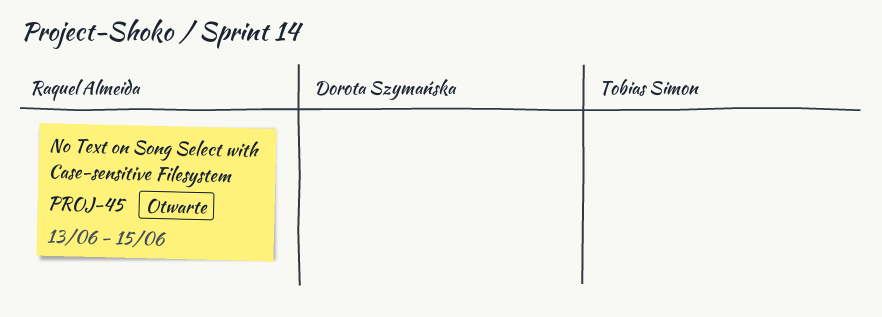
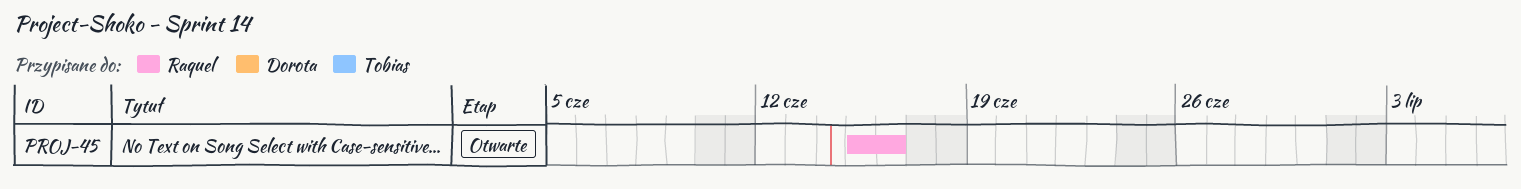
PROJ-45, start: Jun 13 -> Jun 15
PROJ-45, due: Jun 15 -> Jun 16

